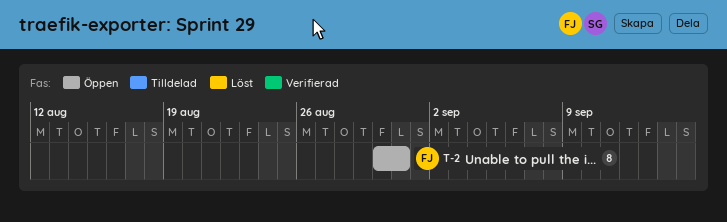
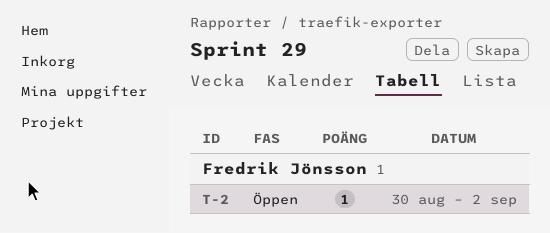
T-2, estimate: 8 -> 1
T-2, due: Aug 31 -> Sep 2

